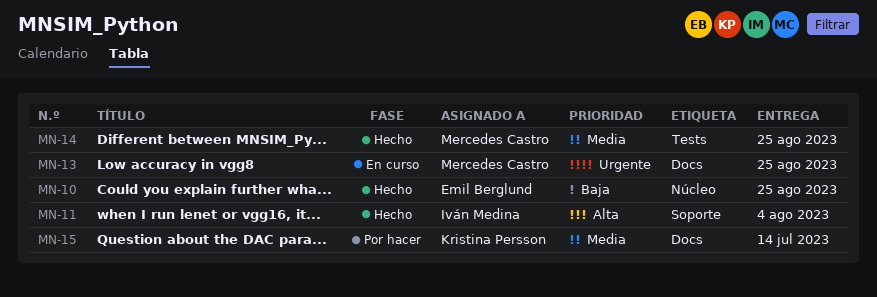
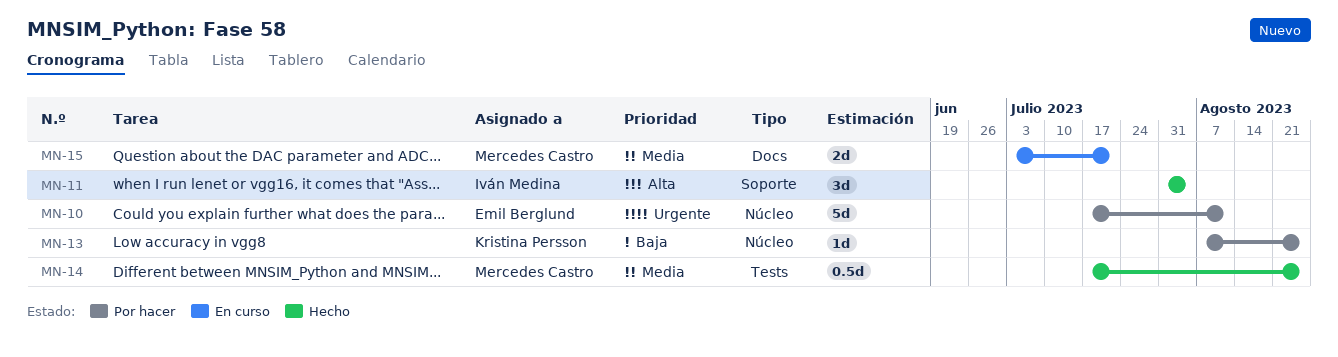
MN-10, status: Hecho -> Por hacer
MN-10, priority: Baja -> Urgente
MN-10, due: Aug 25 -> Aug 11
MN-13, status: En curso -> Por hacer
MN-13, owner: Mercedes Castro -> Kristina Persson
MN-13, priority: Urgente -> Baja
MN-13, label: Docs -> Núcleo
MN-15, status: Por hacer -> En curso
MN-15, owner: Kristina Persson -> Mercedes Castro
MN-15, due: Jul 14 -> Jul 21

